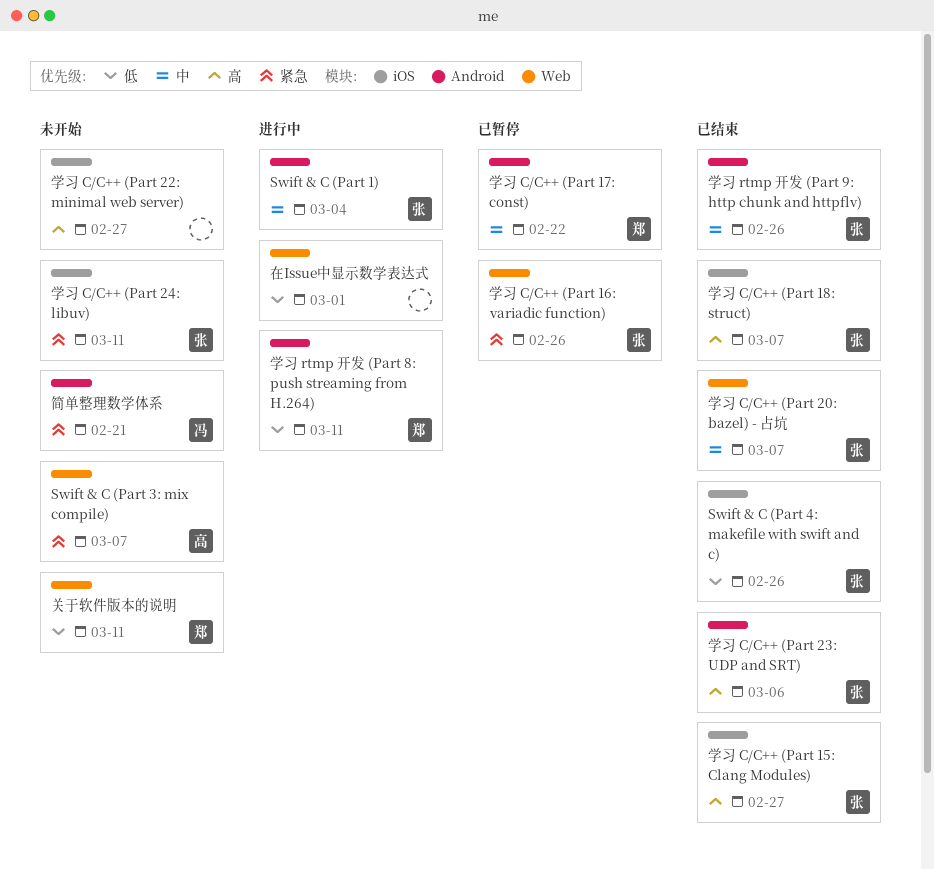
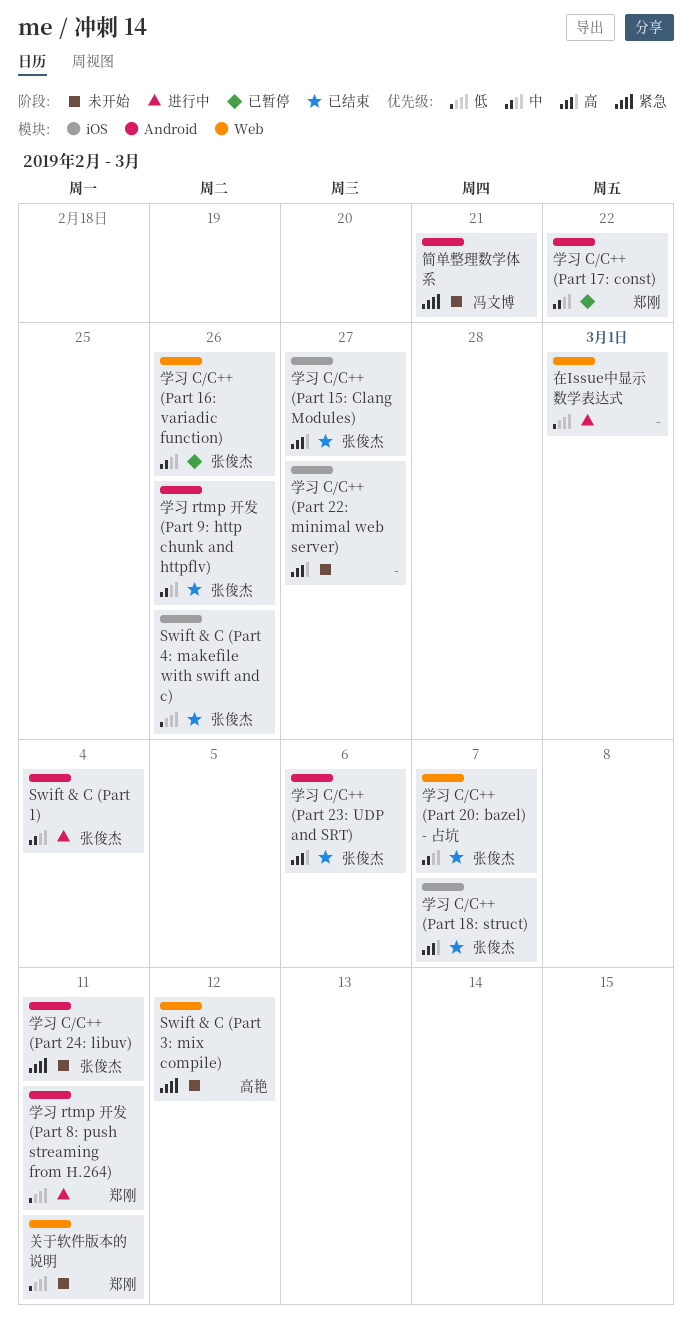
Swift & C (Part 3: mix compile), due: Mar 7 -> Mar 12
学习 C/C++ (Part 16: variadic function), priority: 紧急 -> 中
学习 C/C++ (Part 24: libuv), label: iOS -> Android

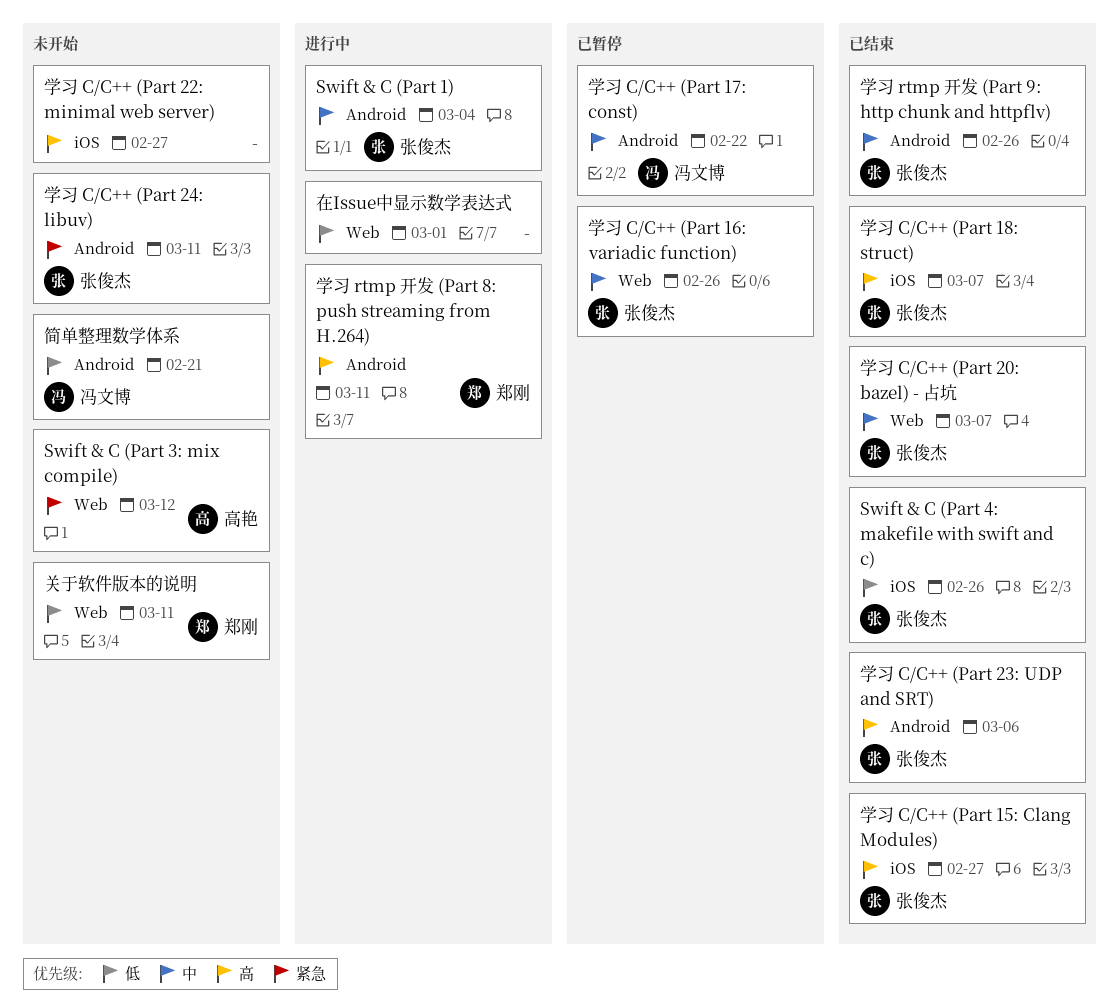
学习 C/C++ (Part 17: const), owner: 郑刚 -> 冯文博
学习 rtmp 开发 (Part 8: push streaming from H.264), priority: 低 -> 高
简单整理数学体系, priority: 紧急 -> 低

